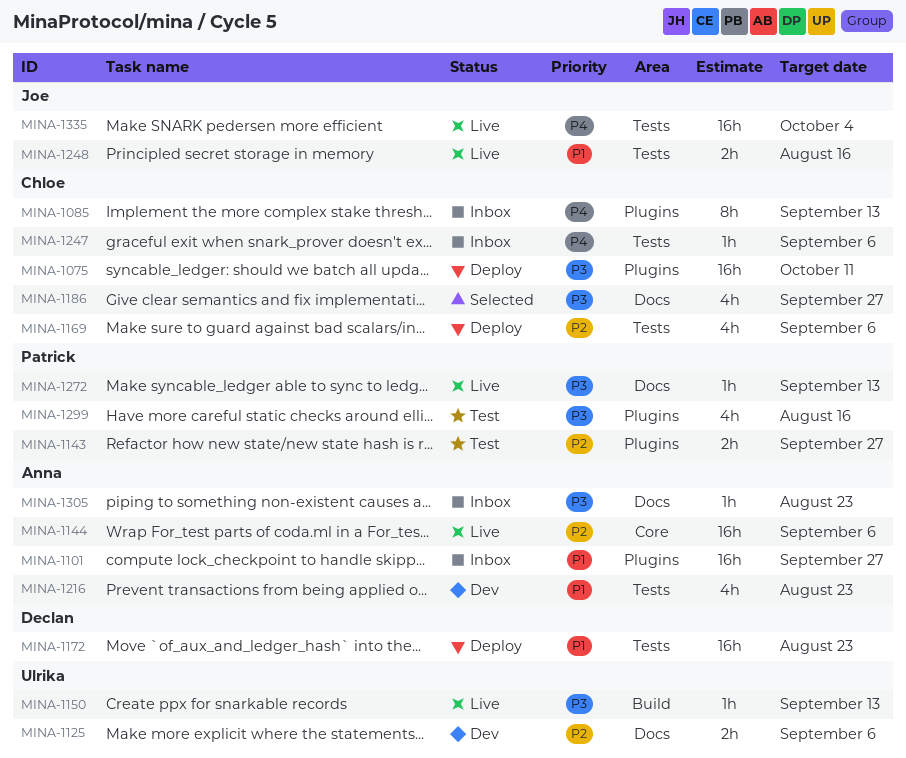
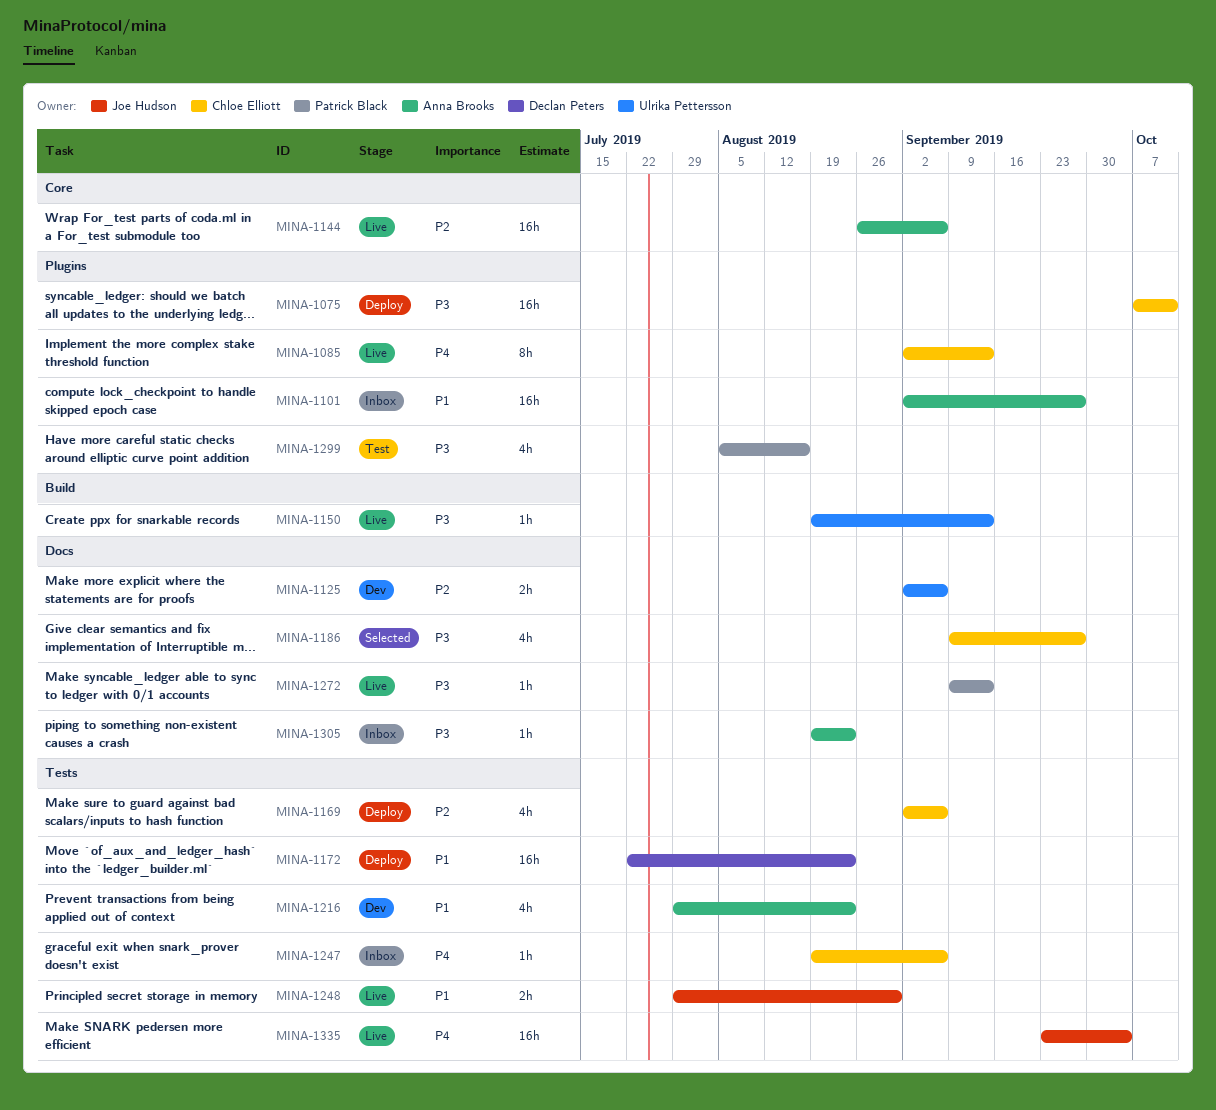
MINA-1085, status: Inbox -> Live
MINA-1143: present -> none
MINA-1248, due: Aug 16 -> Aug 30

